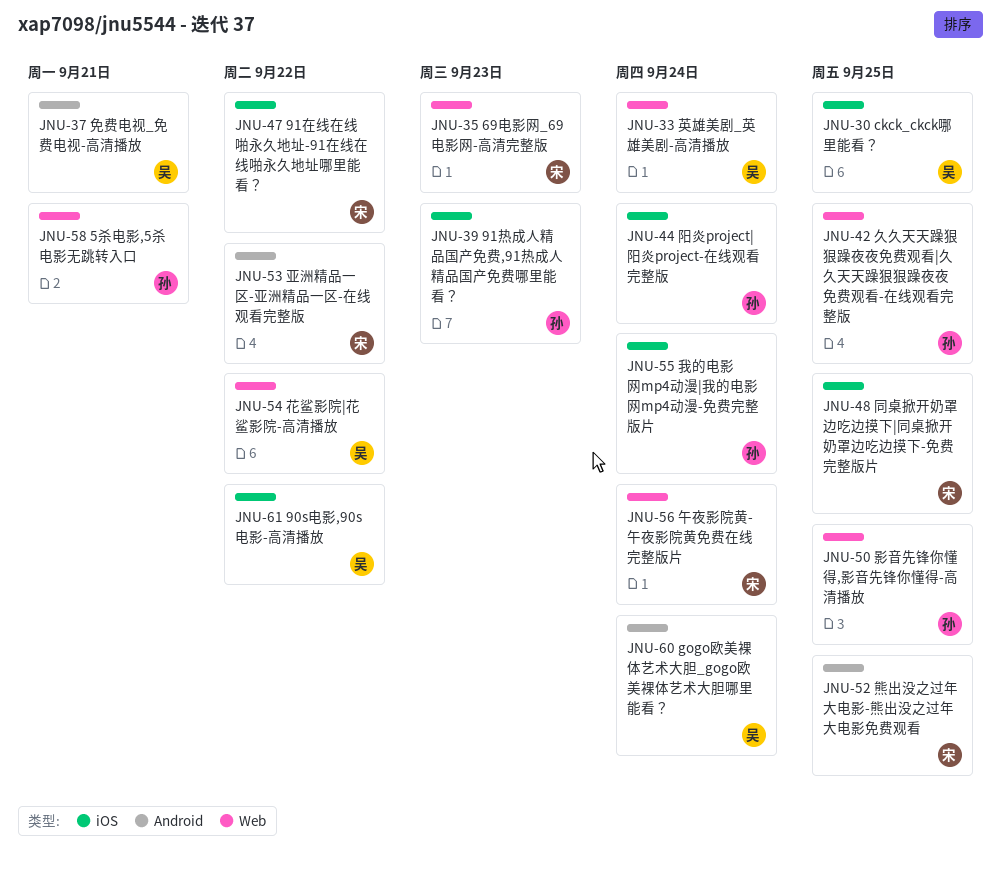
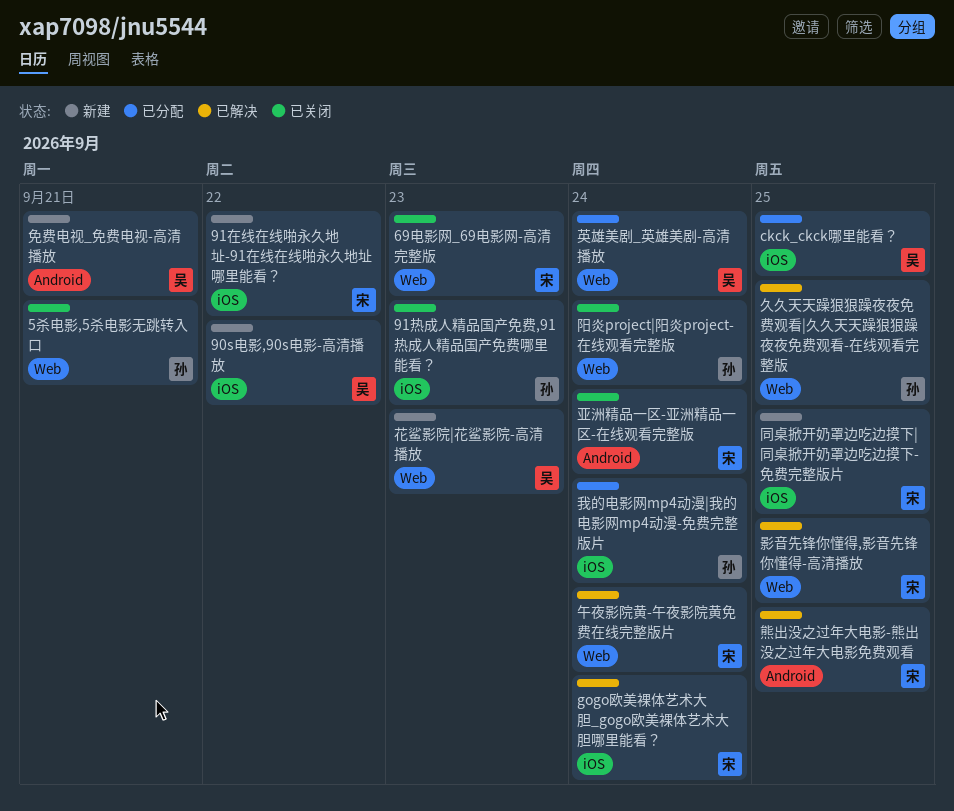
gogo欧美裸体艺术大胆_gogo欧美裸体艺术大胆哪里能看？, owner: 吴 -> 宋
gogo欧美裸体艺术大胆_gogo欧美裸体艺术大胆哪里能看？, label: Android -> iOS
亚洲精品一区-亚洲精品一区-在线观看完整版, due: Sep 22 -> Sep 24
影音先锋你懂得,影音先锋你懂得-高清播放, owner: 孙 -> 宋
花鲨影院|花鲨影院-高清播放, due: Sep 22 -> Sep 23
阳炎project|阳炎project-在线观看完整版, label: iOS -> Web

